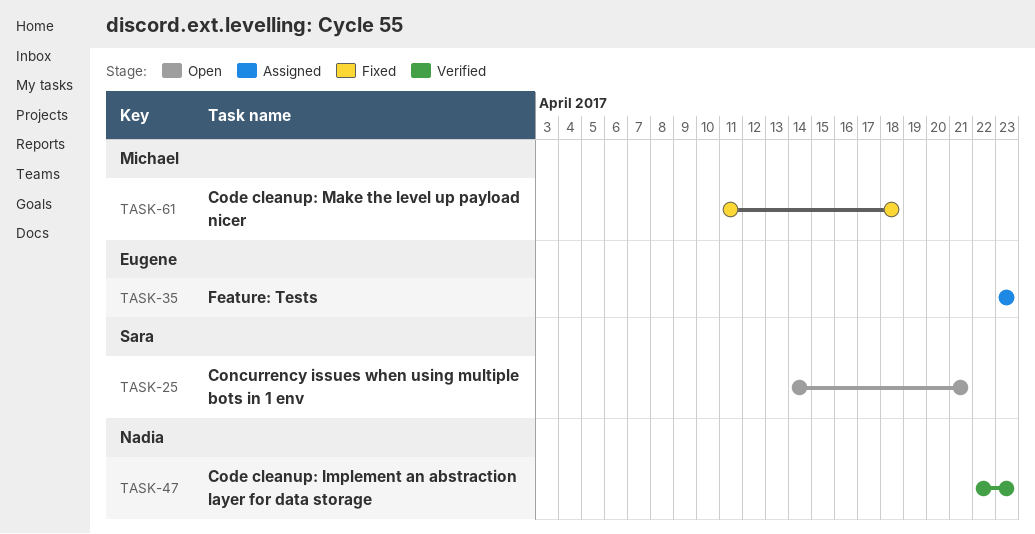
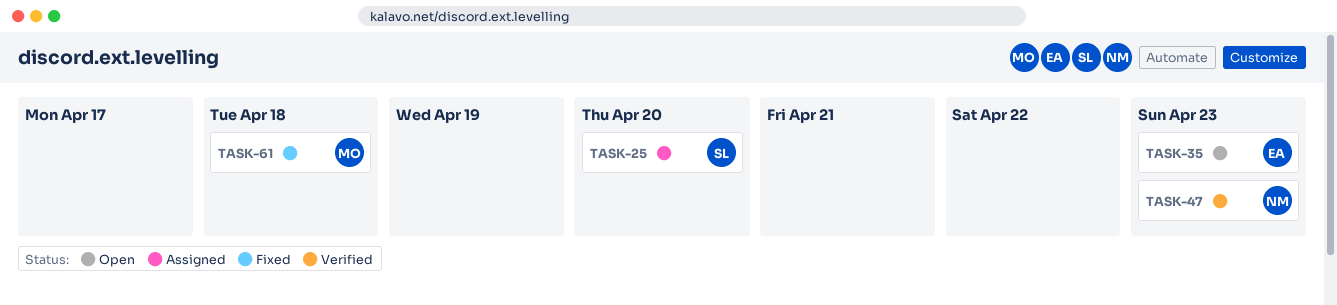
TASK-25, status: Open -> Assigned
TASK-25, due: Apr 21 -> Apr 20
TASK-35, status: Assigned -> Open

